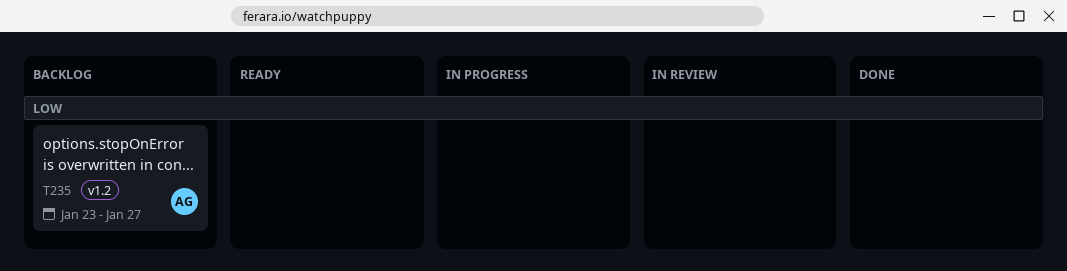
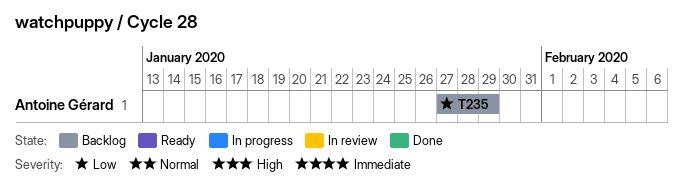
T235, start: Jan 23 -> Jan 27
T235, due: Jan 27 -> Jan 29

